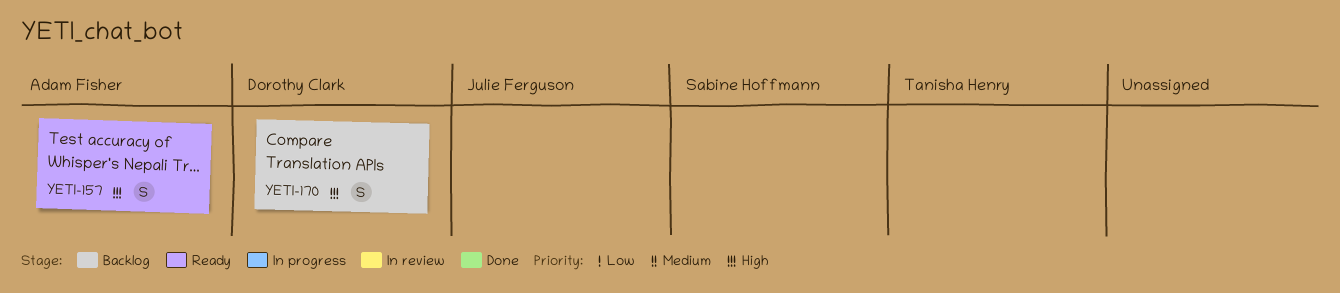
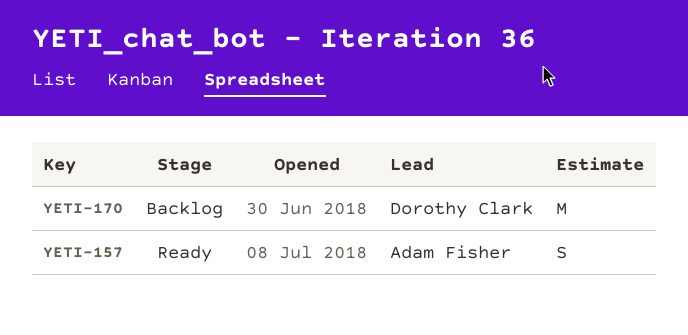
YETI-170, estimate: S -> M

